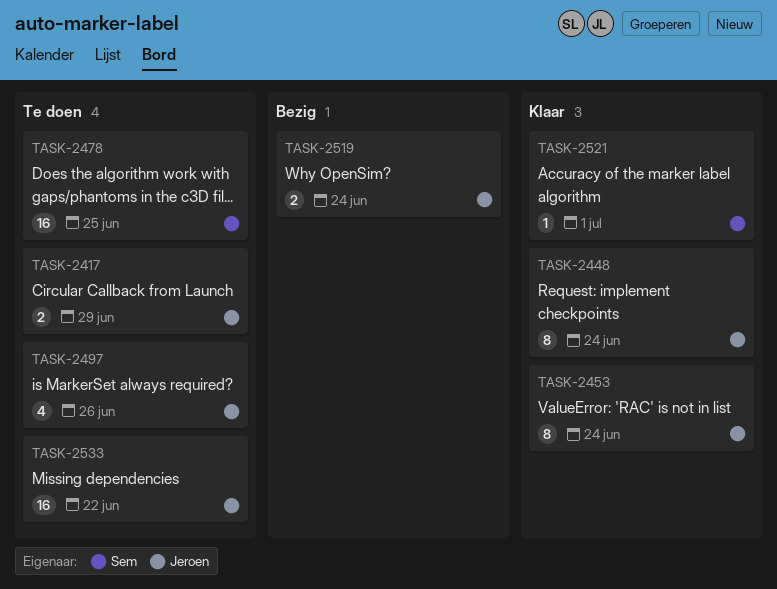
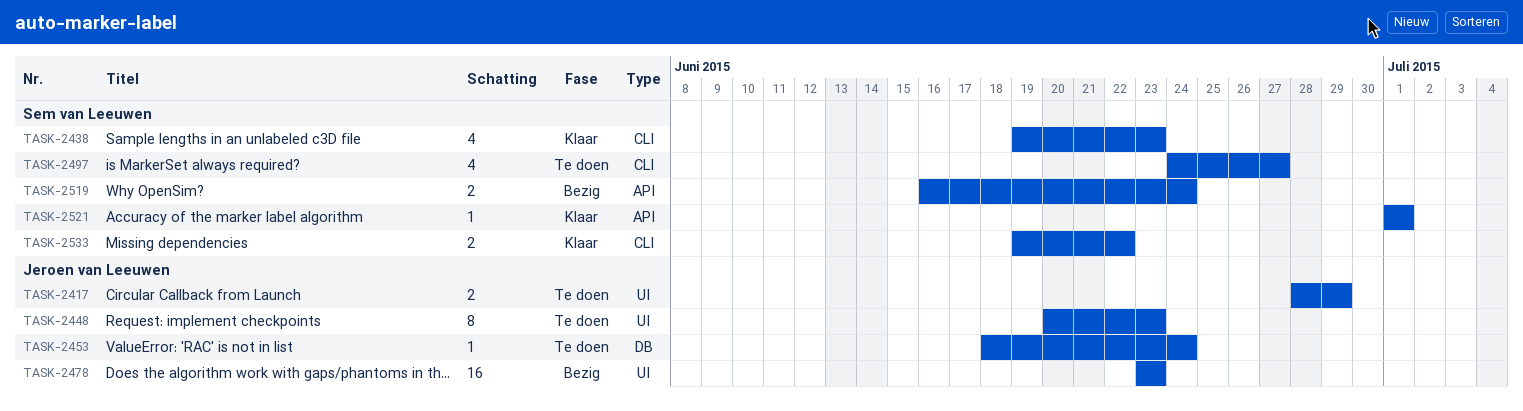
TASK-2438: none -> present
TASK-2448, status: Klaar -> Te doen
TASK-2448, due: Jun 24 -> Jun 23
TASK-2453, status: Klaar -> Te doen
TASK-2453, estimate: 8 -> 1
TASK-2478, status: Te doen -> Bezig
TASK-2478, owner: Sem van Leeuwen -> Jeroen van Leeuwen
TASK-2478, due: Jun 25 -> Jun 23
TASK-2497, owner: Jeroen van Leeuwen -> Sem van Leeuwen
TASK-2497, due: Jun 26 -> Jun 27
TASK-2519, owner: Jeroen van Leeuwen -> Sem van Leeuwen
TASK-2533, status: Te doen -> Klaar
TASK-2533, owner: Jeroen van Leeuwen -> Sem van Leeuwen
TASK-2533, estimate: 16 -> 2

